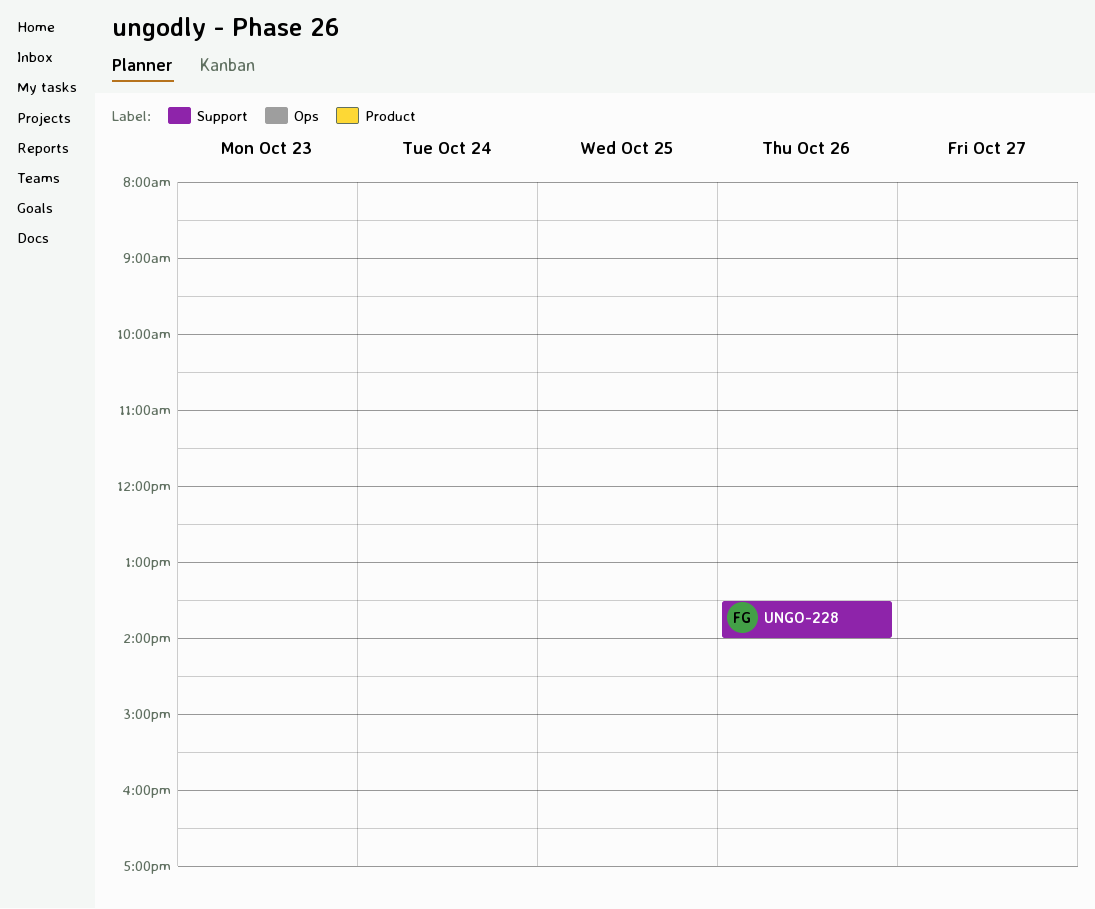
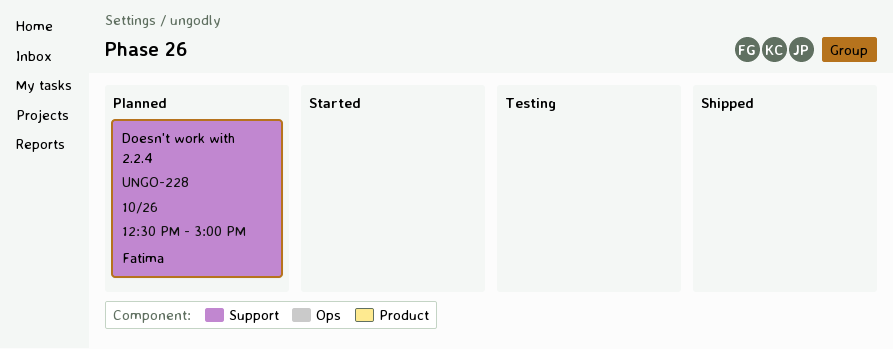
UNGO-228, begins: 13:30 -> 12:30
UNGO-228, ends: 14:00 -> 15:00

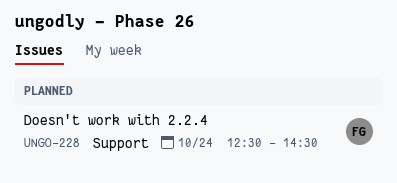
UNGO-228, day: Oct 26 -> Oct 24
UNGO-228, ends: 15:00 -> 14:30

